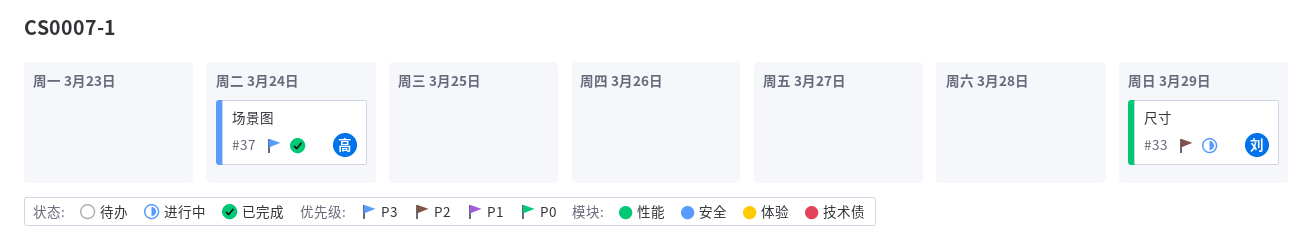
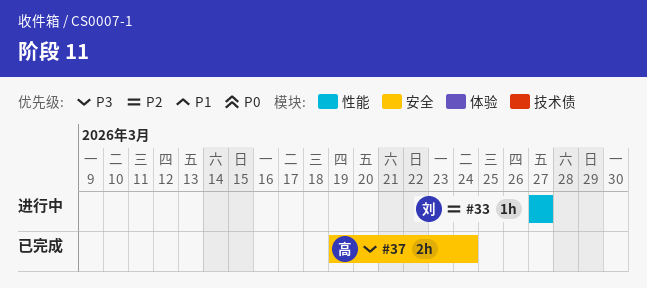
#33, due: Mar 29 -> Mar 27

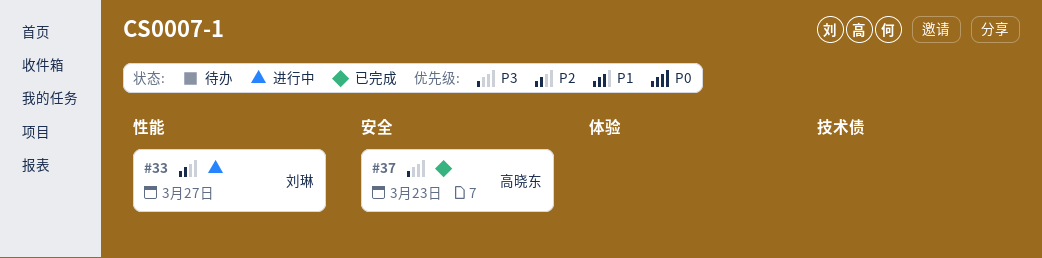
#37, due: Mar 24 -> Mar 23

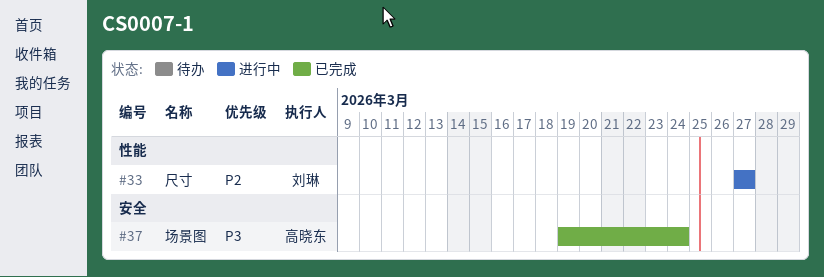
#37, due: Mar 23 -> Mar 24

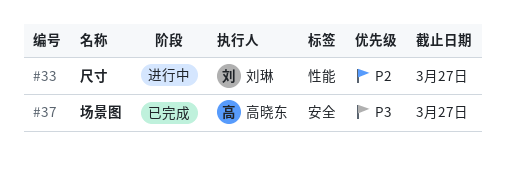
#37, due: Mar 24 -> Mar 27

